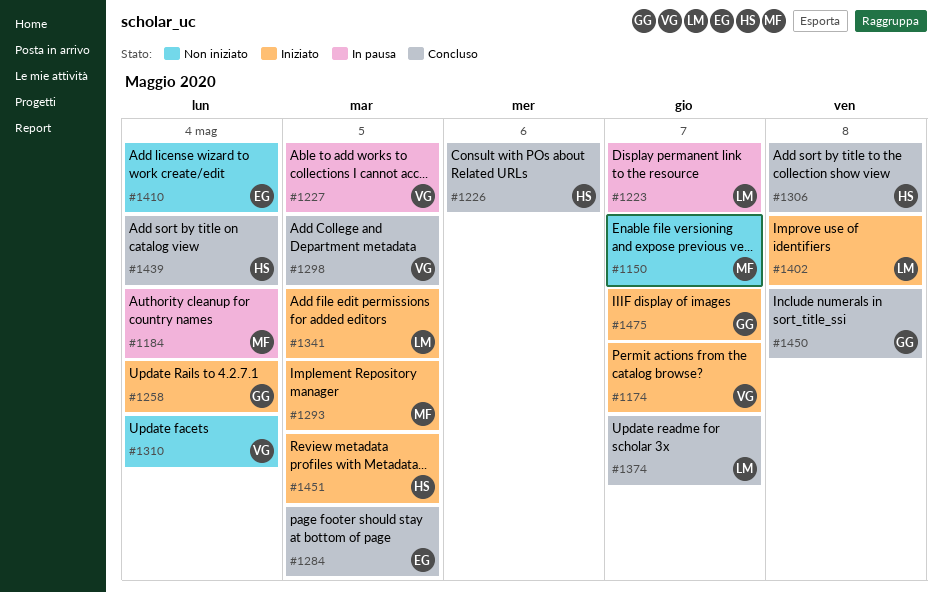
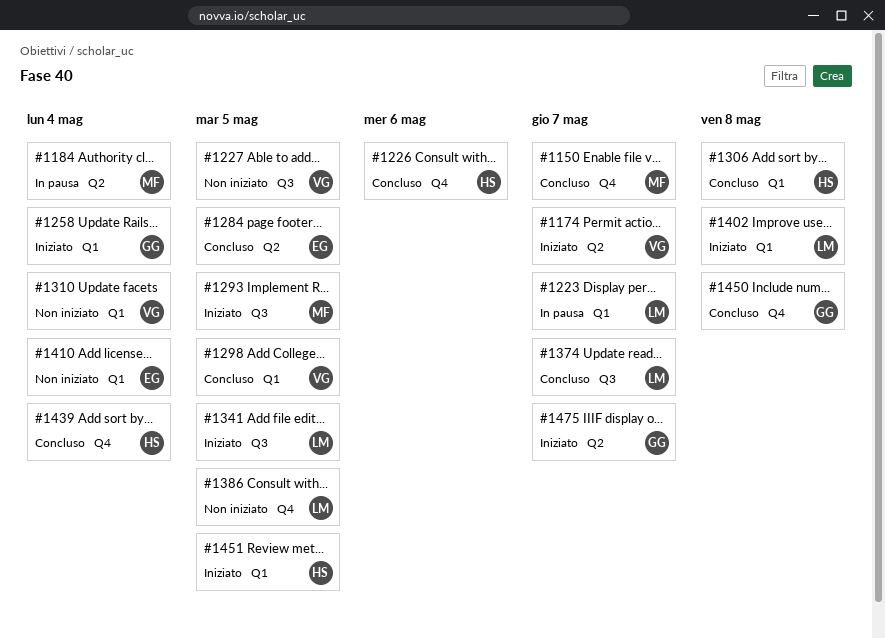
#1150, status: Non iniziato -> Concluso
#1227, status: In pausa -> Non iniziato
#1386: none -> present

